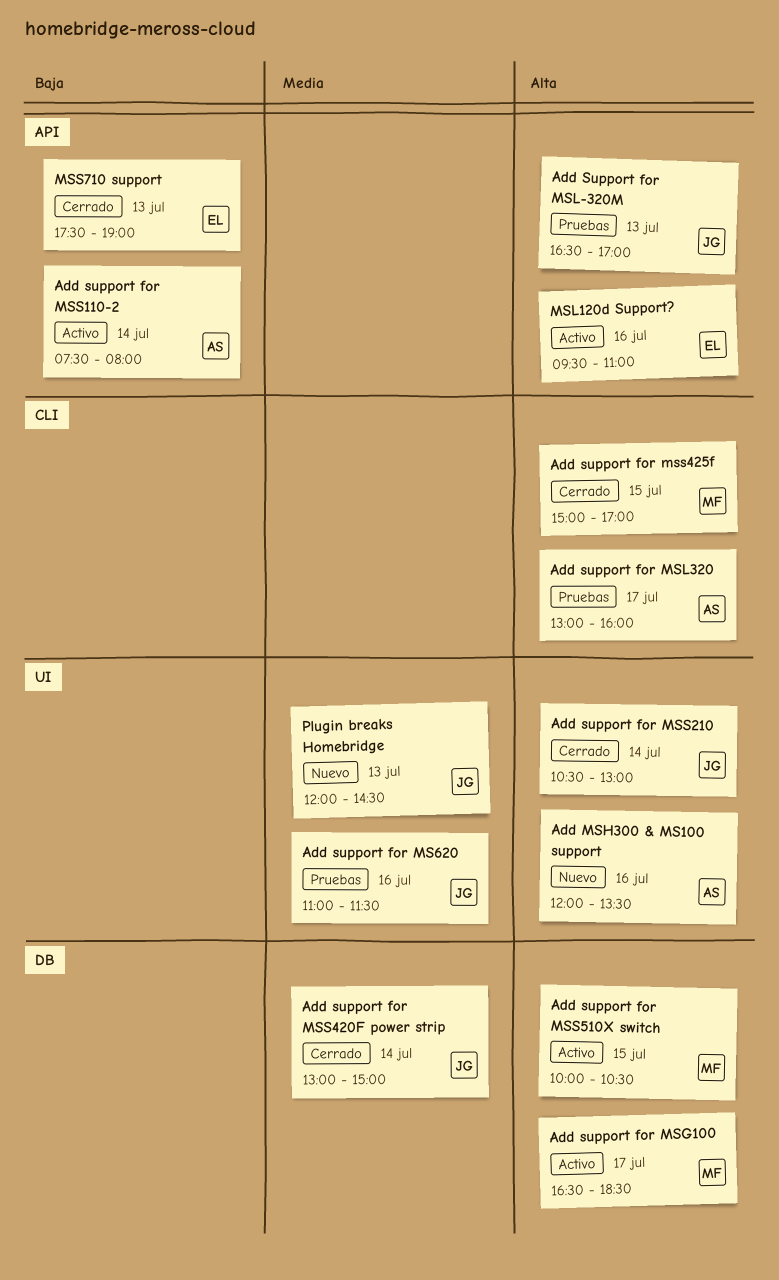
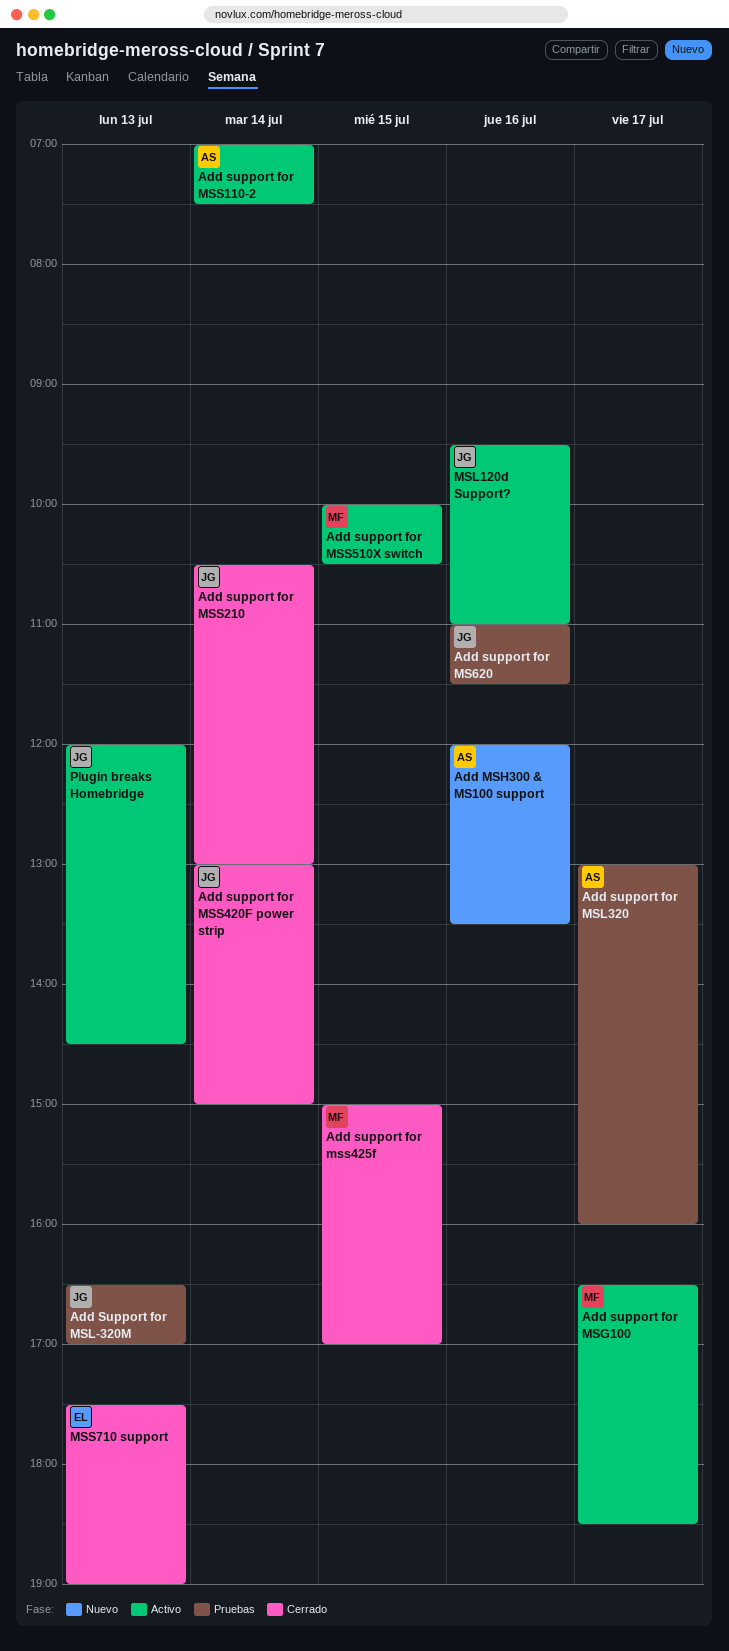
Add support for MSS110-2, begins: 07:30 -> 07:00
Add support for MSS110-2, ends: 08:00 -> 07:30
MSL120d Support?, owner: EL -> JG
Plugin breaks Homebridge, status: Nuevo -> Activo

